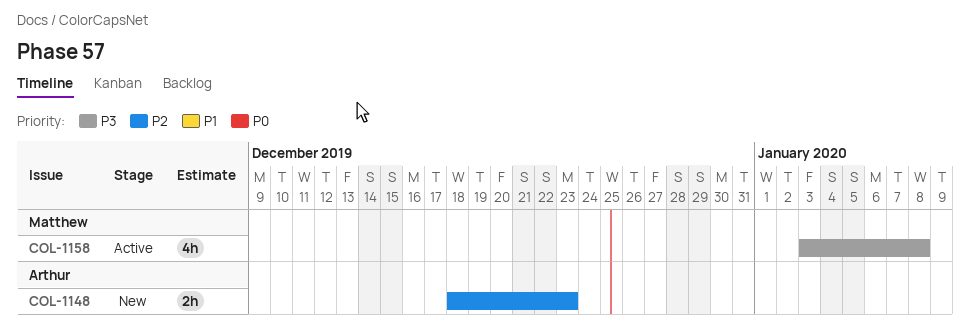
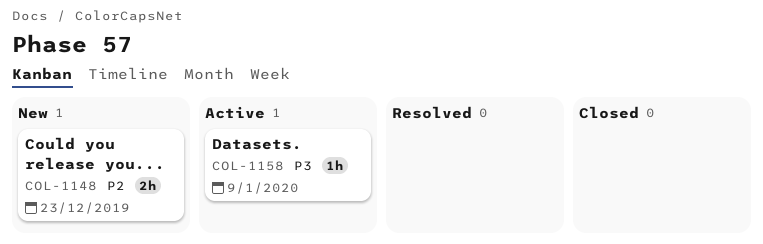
COL-1158, estimate: 4h -> 1h
COL-1158, due: Jan 8 -> Jan 9

